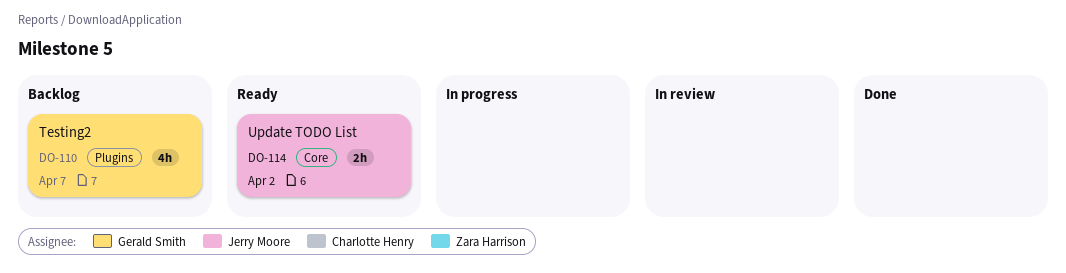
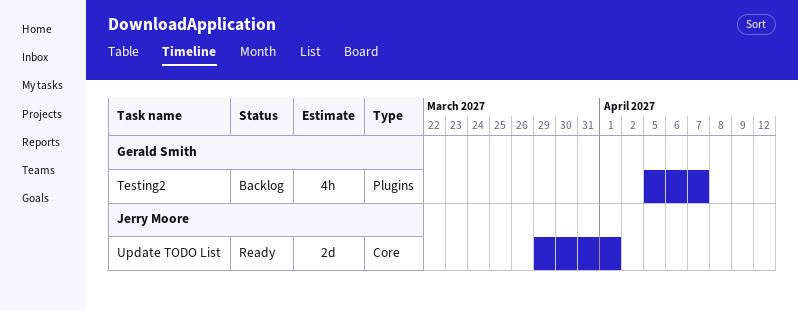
Update TODO List, estimate: 2h -> 2d
Update TODO List, due: Apr 2 -> Apr 1

